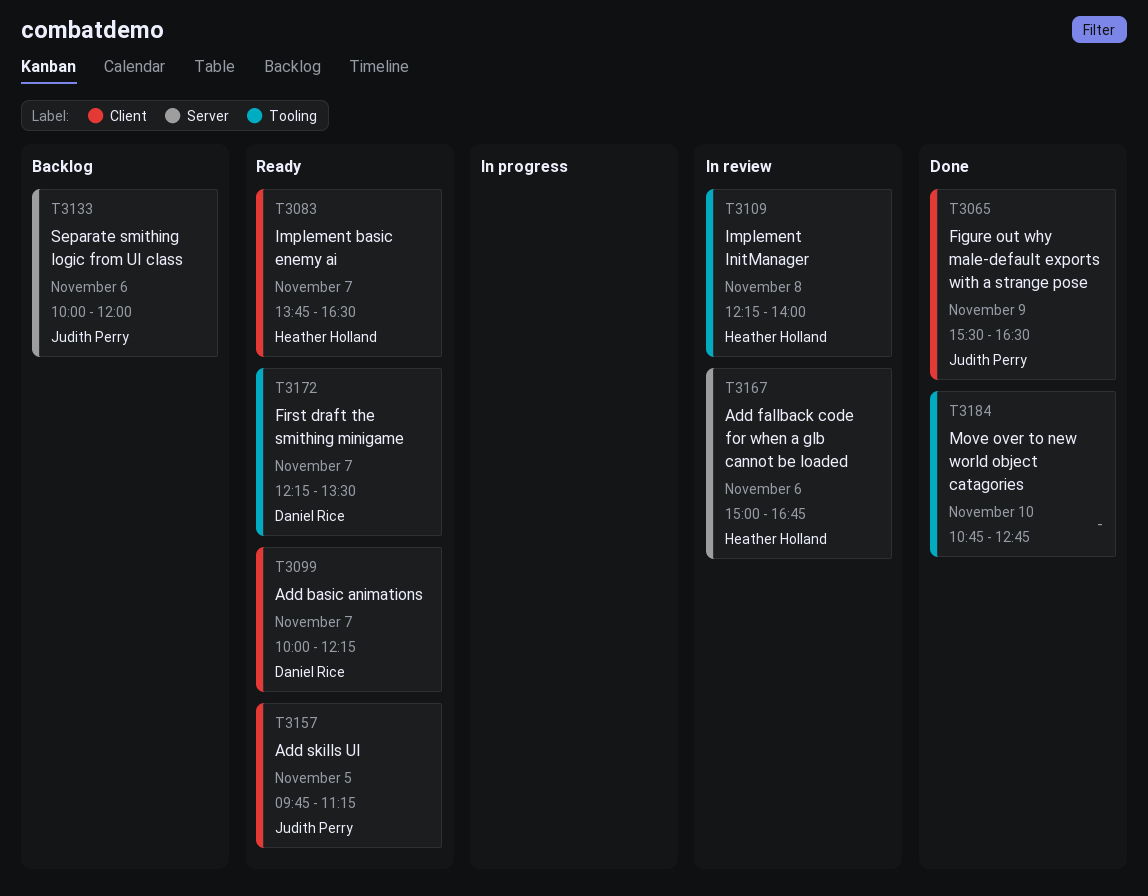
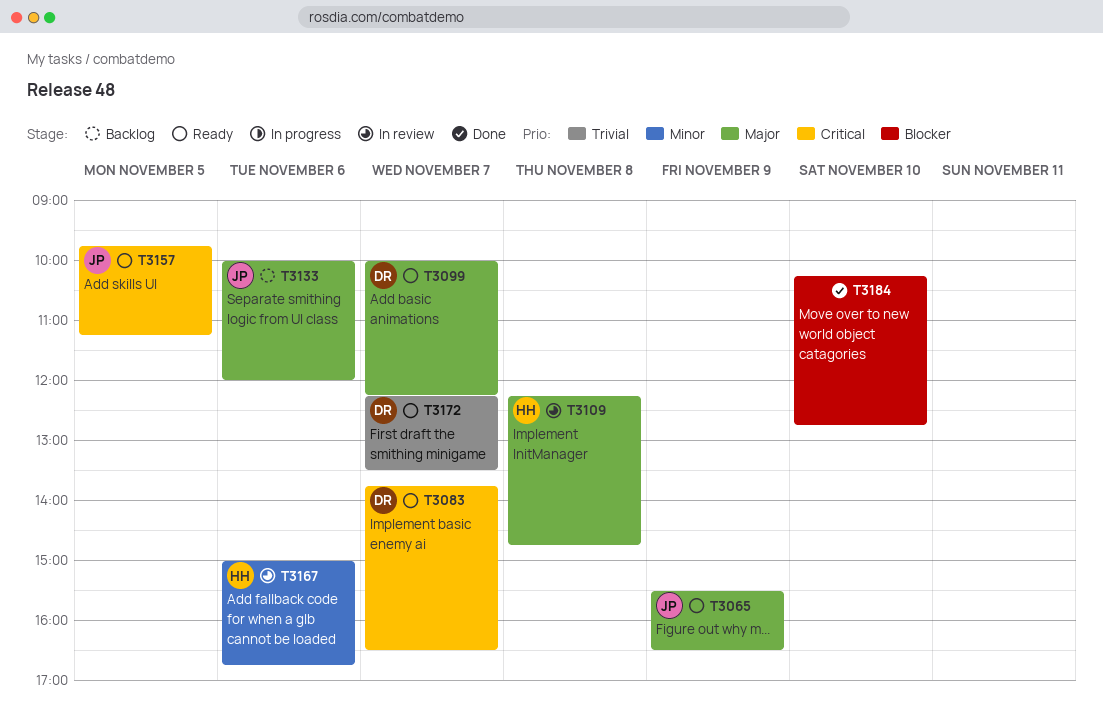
T3065, status: Done -> Ready
T3083, owner: Heather Holland -> Daniel Rice
T3109, ends: 14:00 -> 14:45
T3184, begins: 10:45 -> 10:15

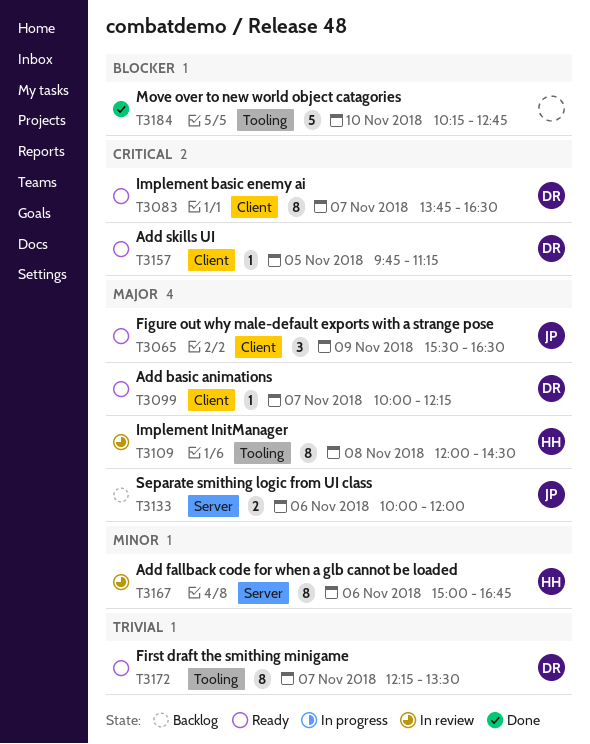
T3109, begins: 12:15 -> 12:00
T3109, ends: 14:45 -> 14:30
T3157, owner: JP -> DR

